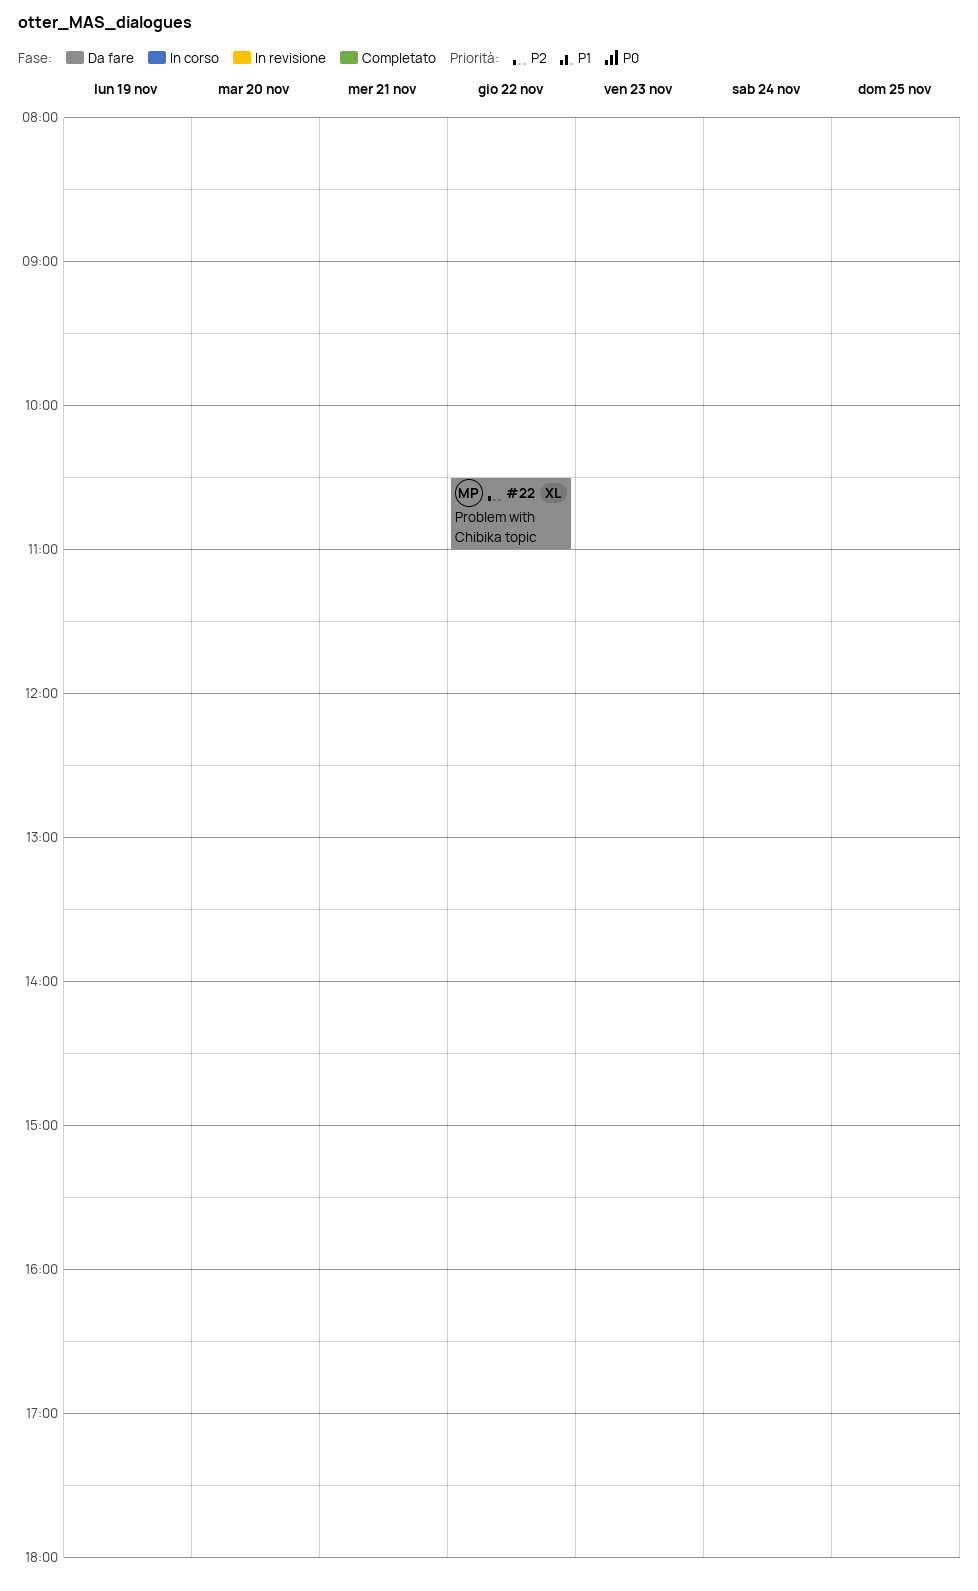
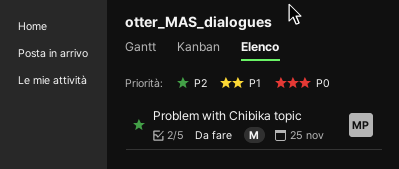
Problem with Chibika topic, estimate: XL -> M
Problem with Chibika topic, day: Nov 22 -> Nov 25

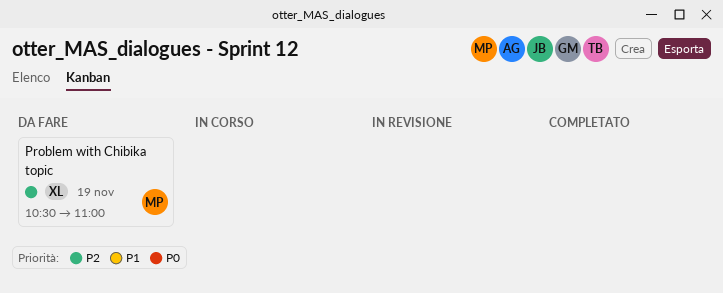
Problem with Chibika topic, estimate: M -> XL
Problem with Chibika topic, day: Nov 25 -> Nov 19

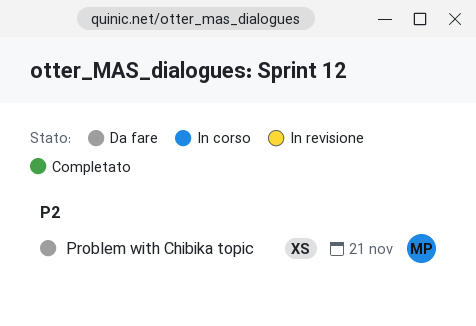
Problem with Chibika topic, estimate: XL -> XS
Problem with Chibika topic, day: Nov 19 -> Nov 21

